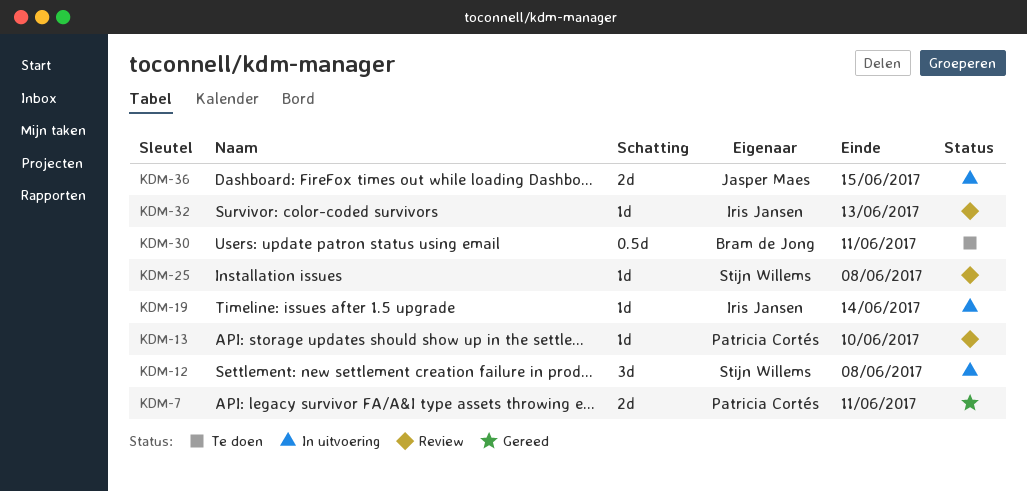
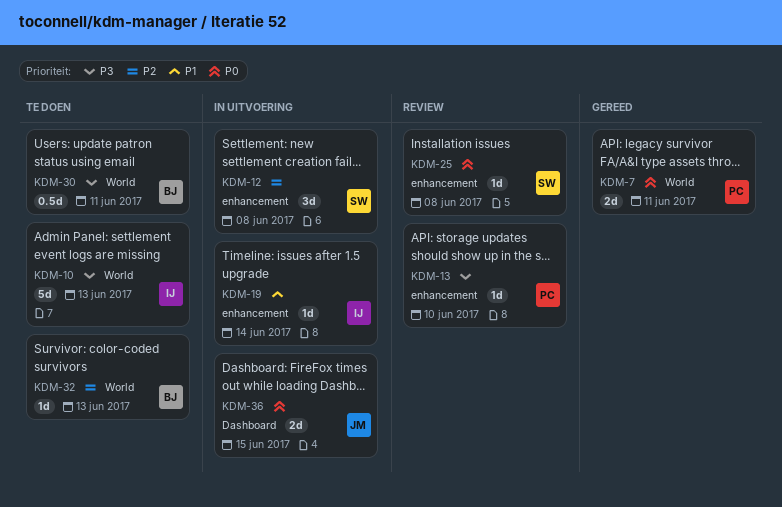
KDM-10: none -> present
KDM-32, status: Review -> Te doen
KDM-32, owner: Iris Jansen -> Bram de Jong

